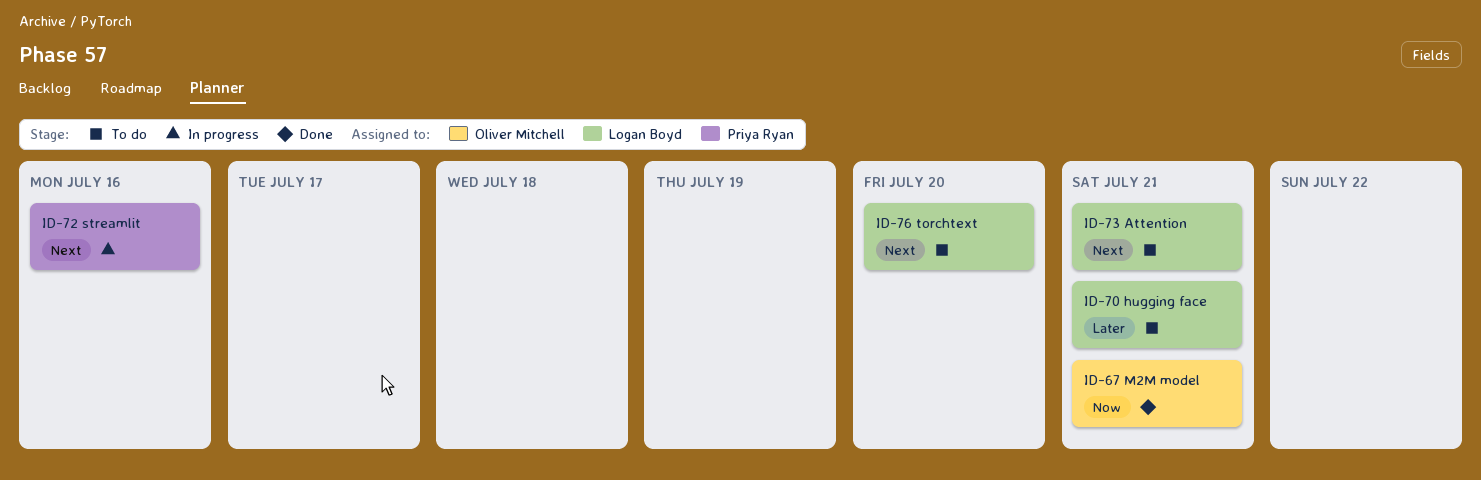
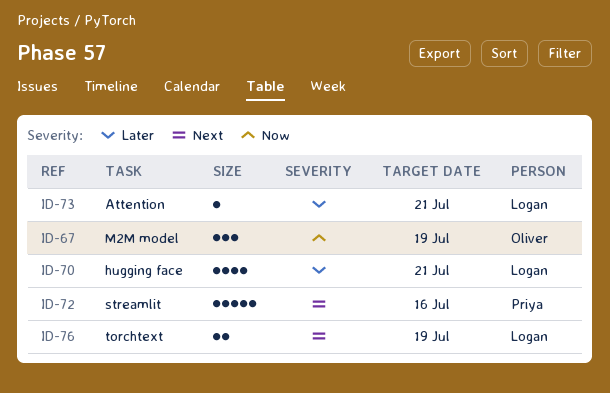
ID-67, due: Jul 21 -> Jul 19
ID-73, priority: Next -> Later
ID-76, due: Jul 20 -> Jul 19

